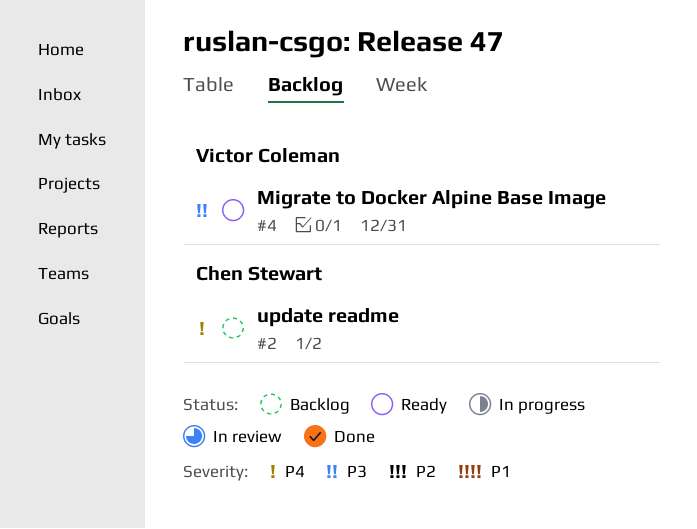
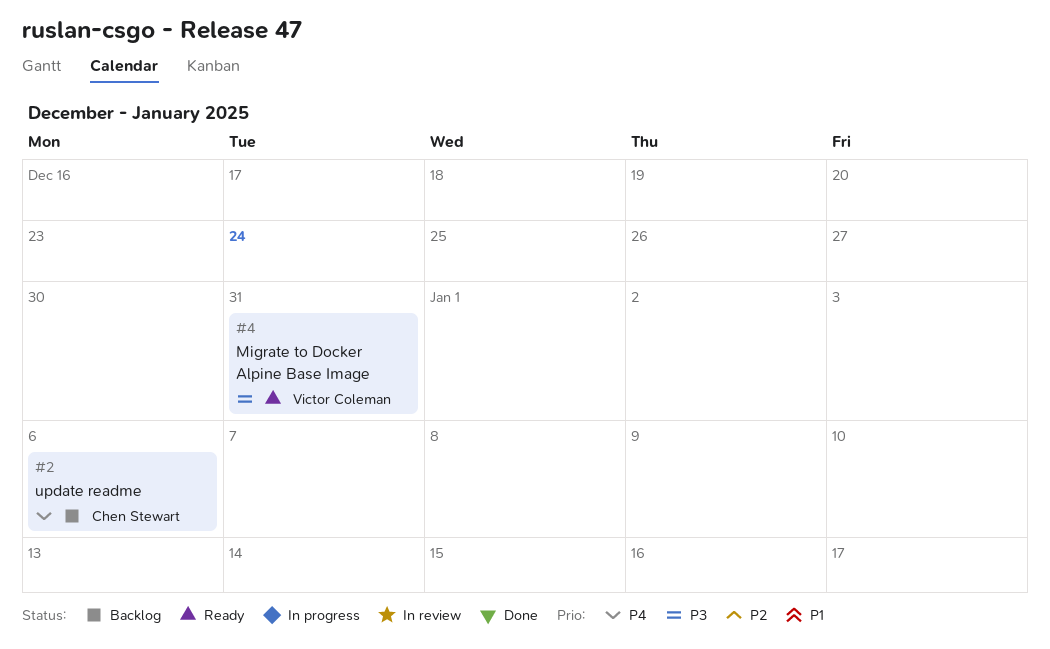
#2, due: Jan 2 -> Jan 6

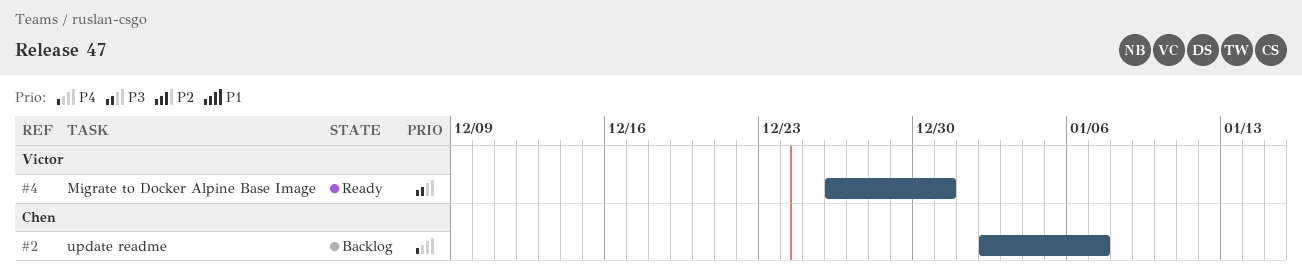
#2, due: Jan 6 -> Jan 7

